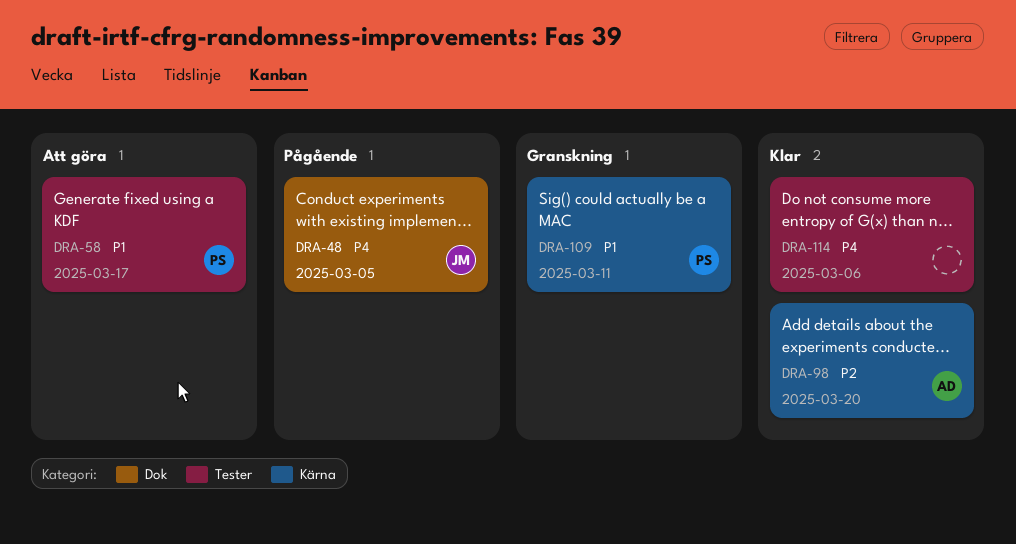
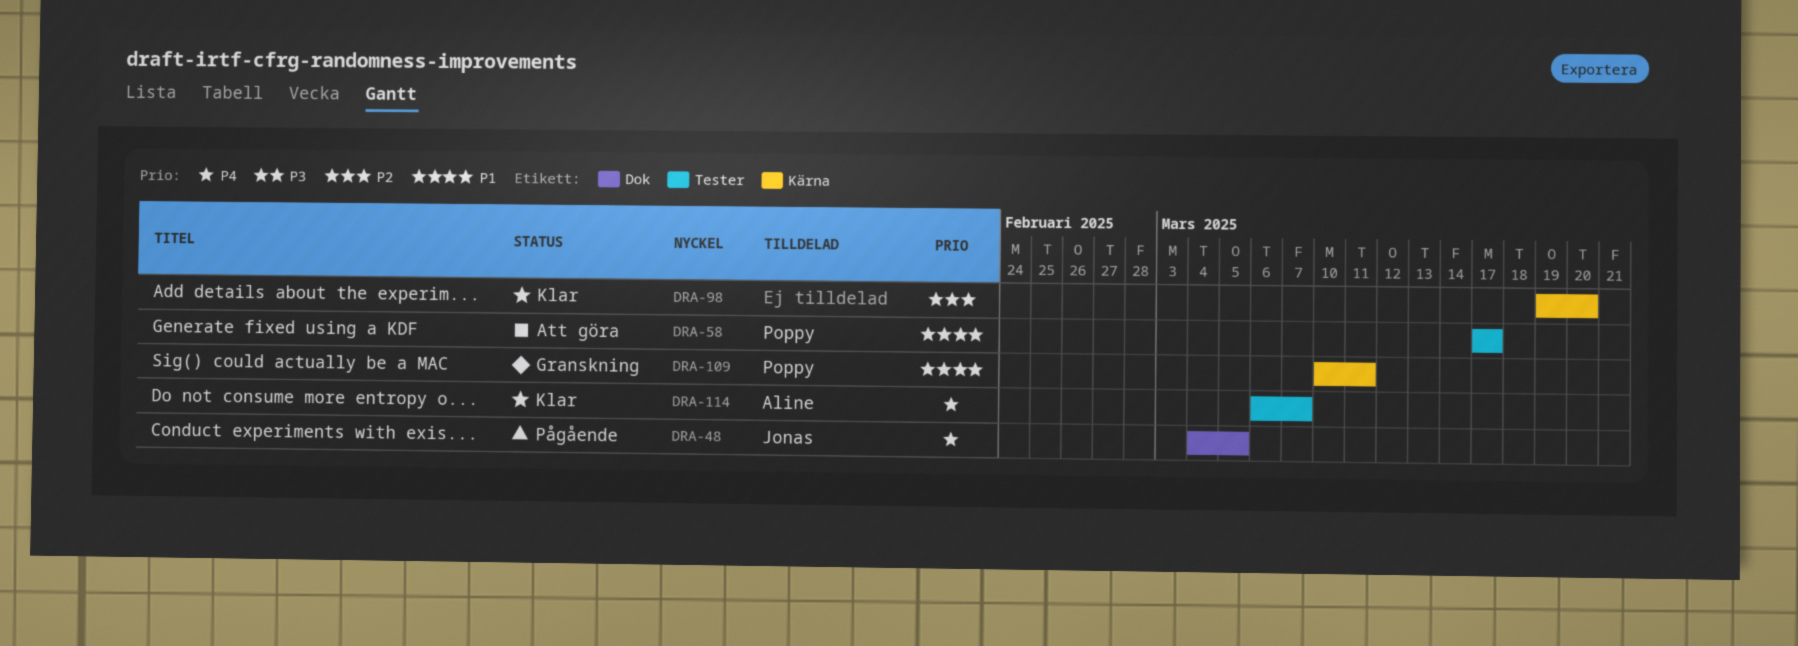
DRA-98, owner: Aline -> none
DRA-114, owner: none -> Aline
DRA-114, due: Mar 6 -> Mar 7

